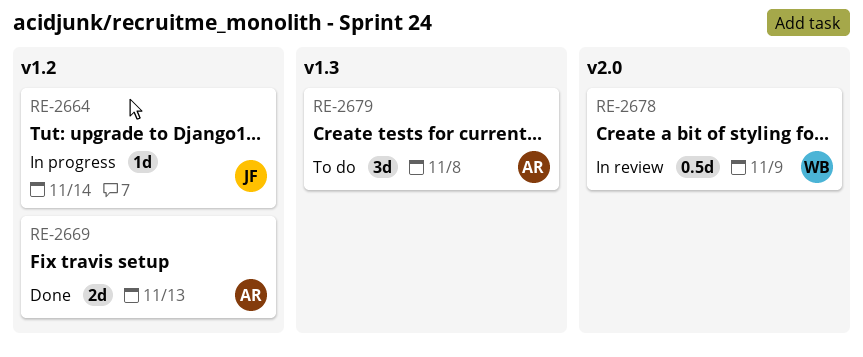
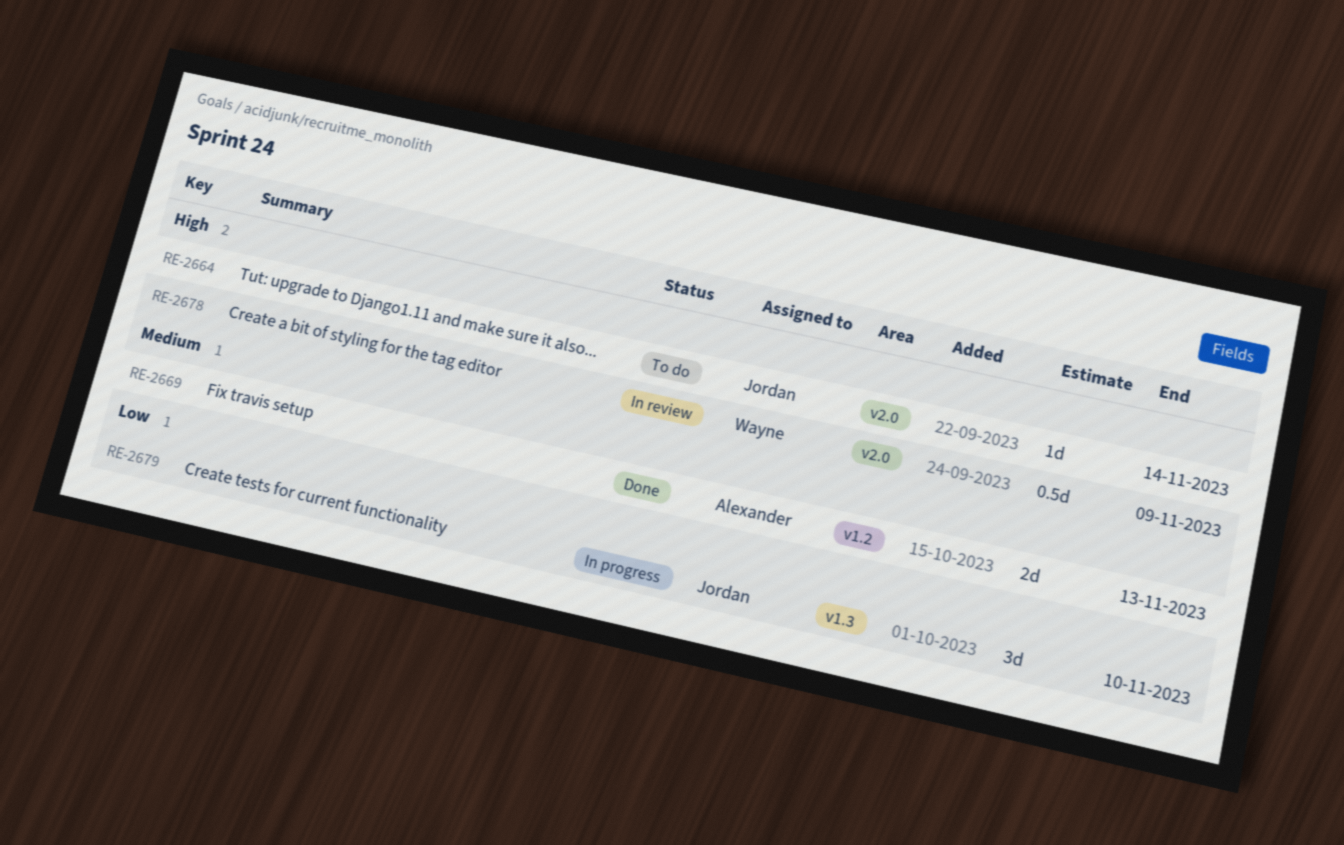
RE-2664, status: In progress -> To do
RE-2664, label: v1.2 -> v2.0
RE-2679, status: To do -> In progress
RE-2679, owner: Alexander -> Jordan
RE-2679, due: Nov 8 -> Nov 10

